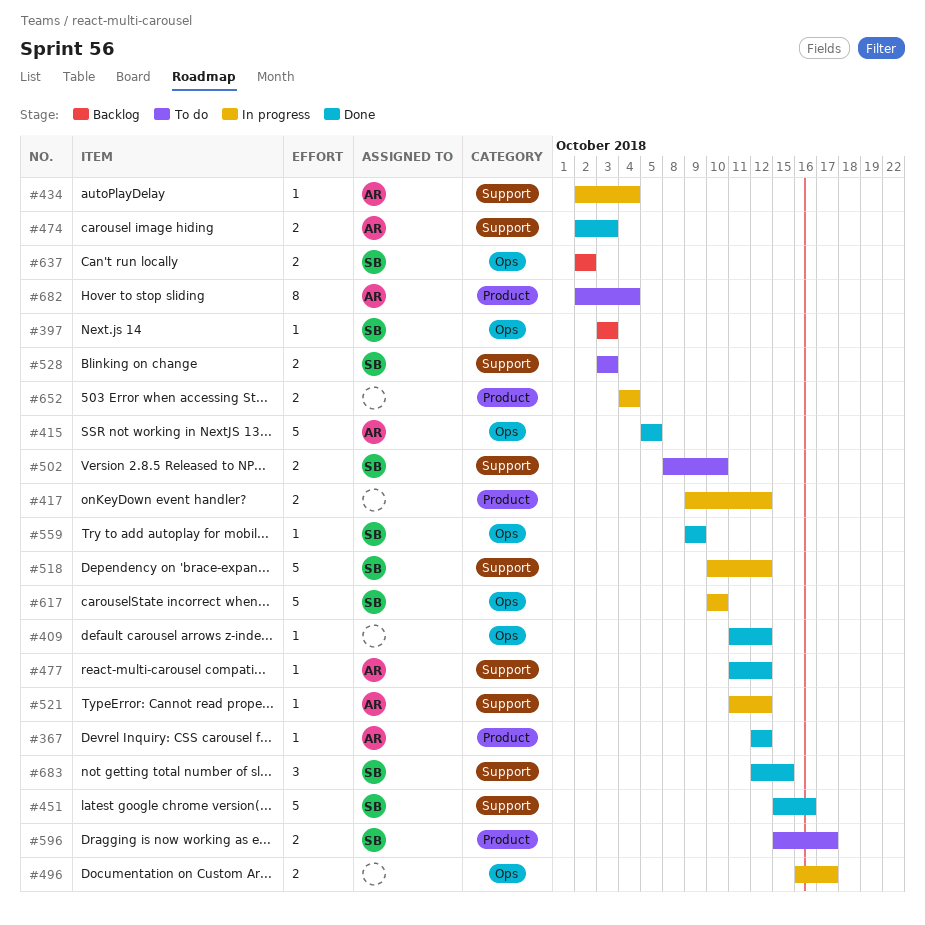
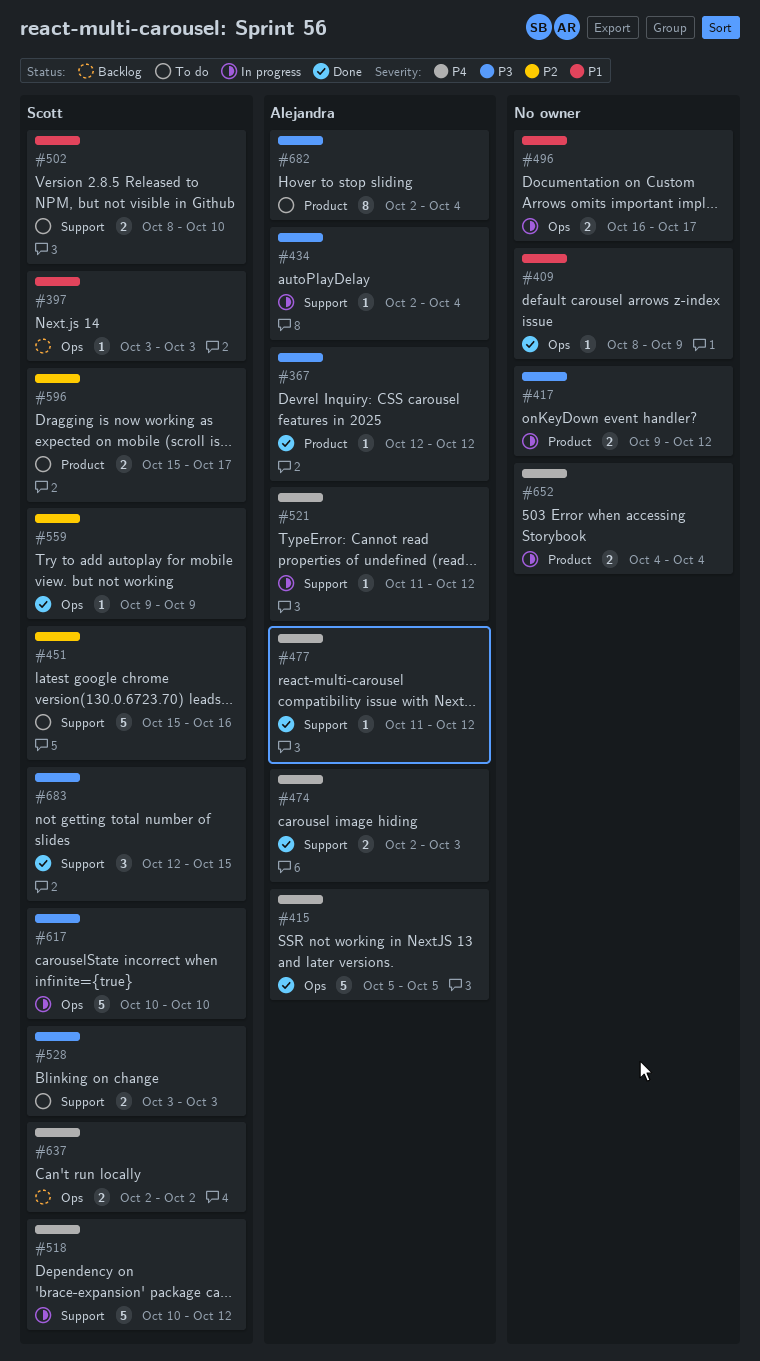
#409, start: Oct 11 -> Oct 8
#409, due: Oct 12 -> Oct 9
#451, status: Done -> To do

